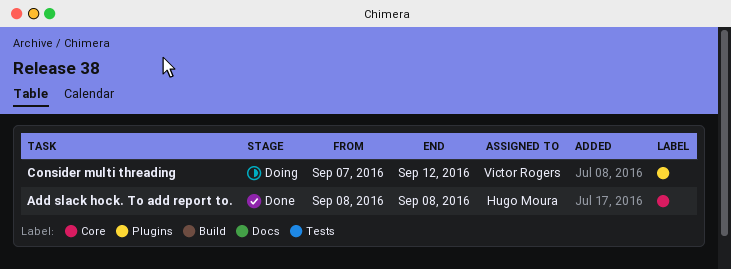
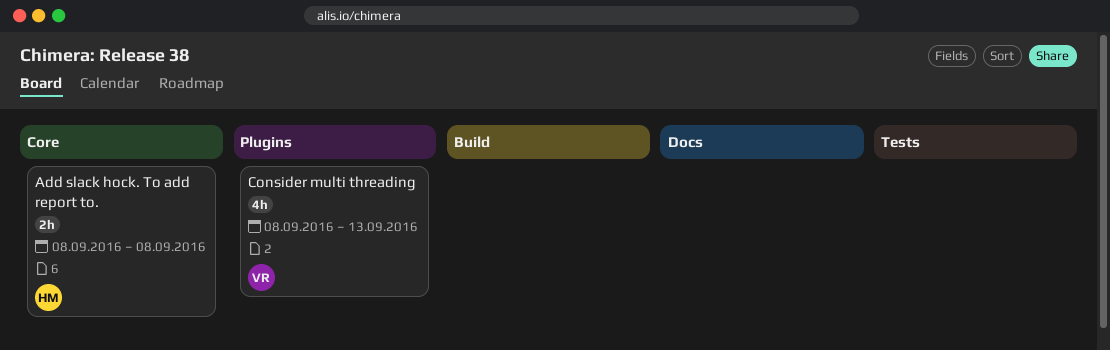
Consider multi threading, start: Sep 7 -> Sep 8
Consider multi threading, due: Sep 12 -> Sep 13

